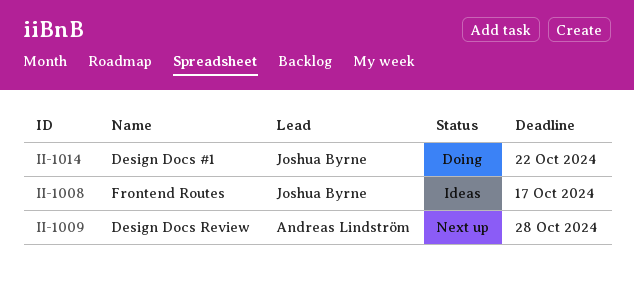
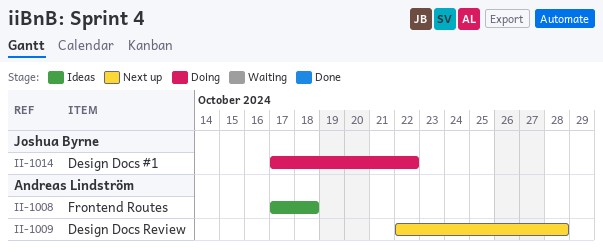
II-1008, owner: Joshua Byrne -> Andreas Lindström
II-1008, due: Oct 17 -> Oct 18

